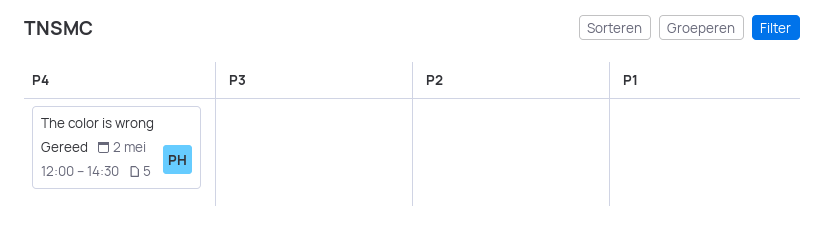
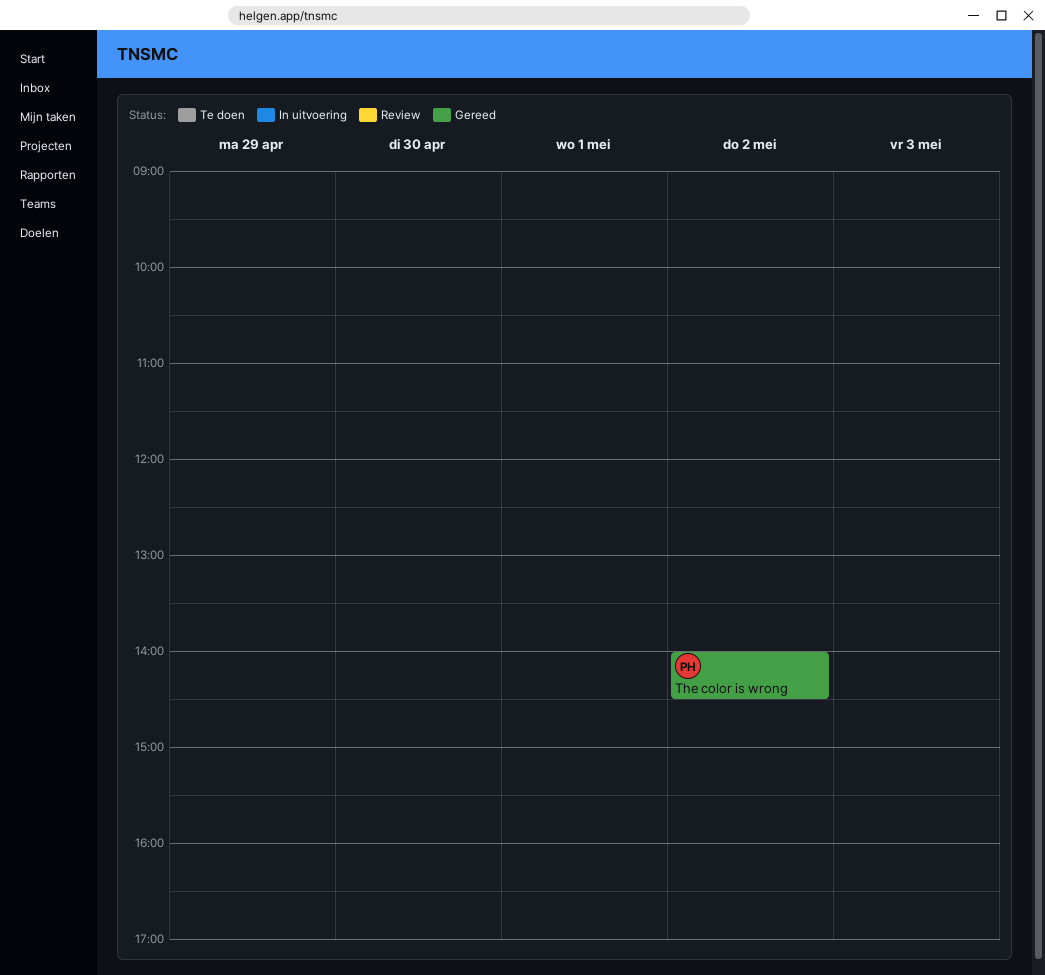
The color is wrong, begins: 12:00 -> 14:00

